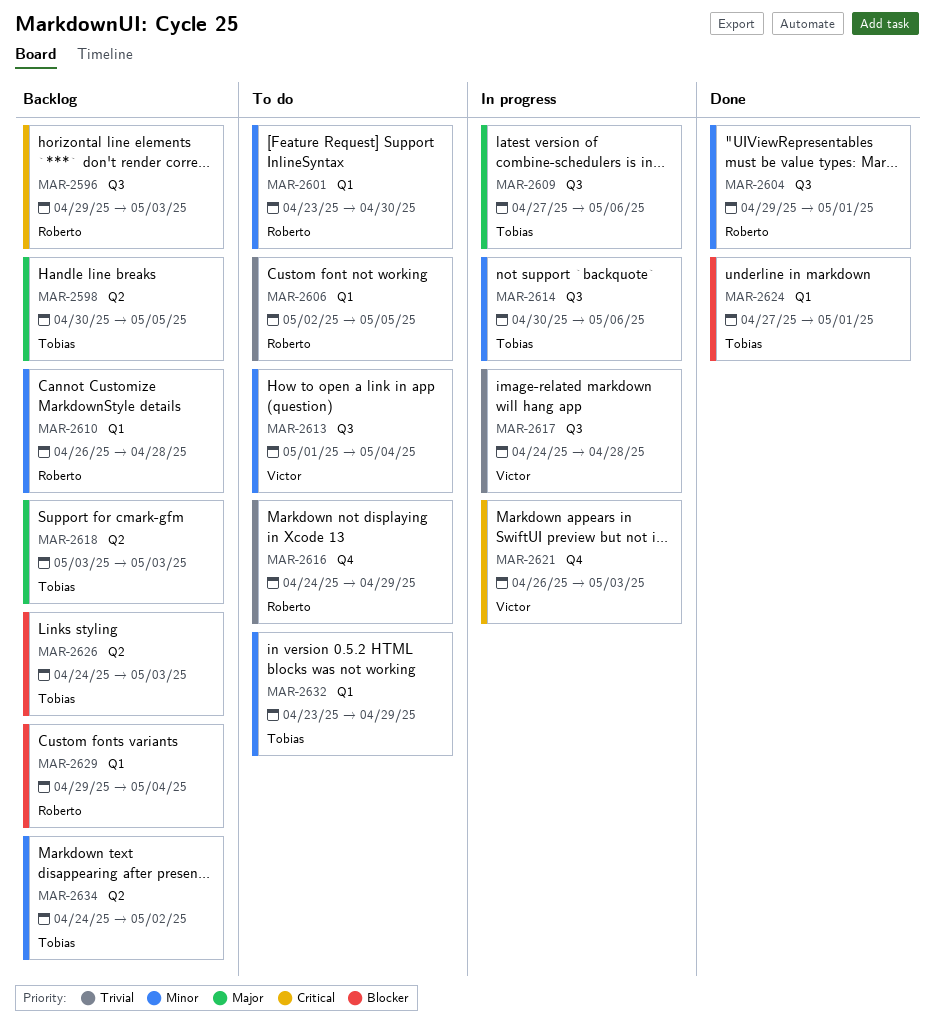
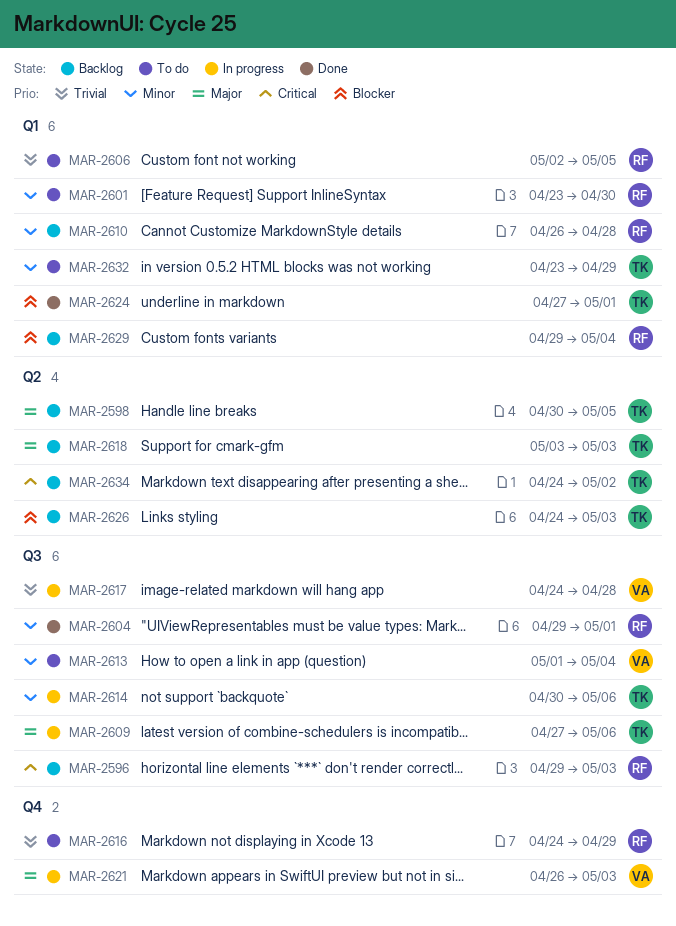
MAR-2621, priority: Critical -> Major
MAR-2634, priority: Minor -> Critical

